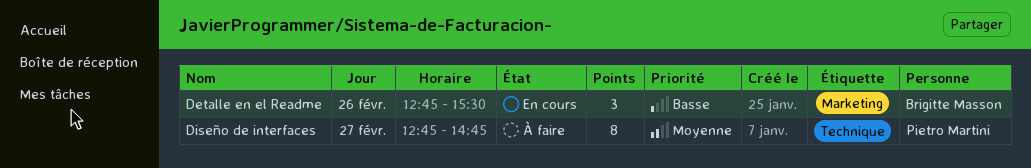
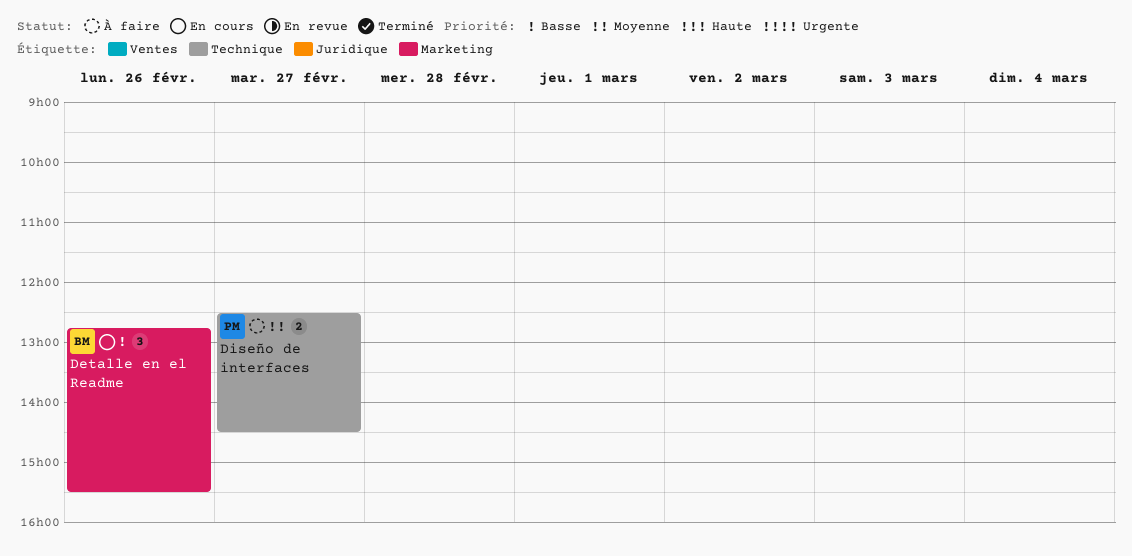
Diseño de interfaces, estimate: 8 -> 2
Diseño de interfaces, begins: 12:45 -> 12:30
Diseño de interfaces, ends: 14:45 -> 14:30

